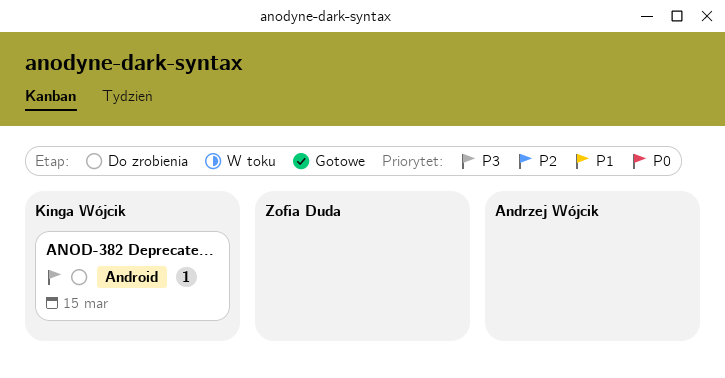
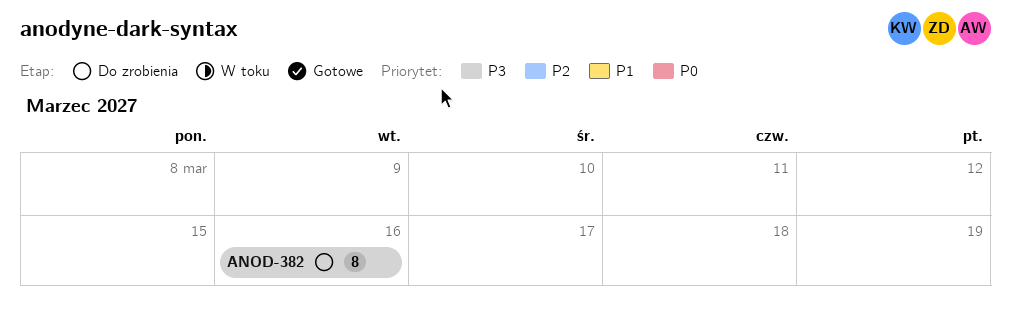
ANOD-382, estimate: 1 -> 8
ANOD-382, due: Mar 15 -> Mar 16

